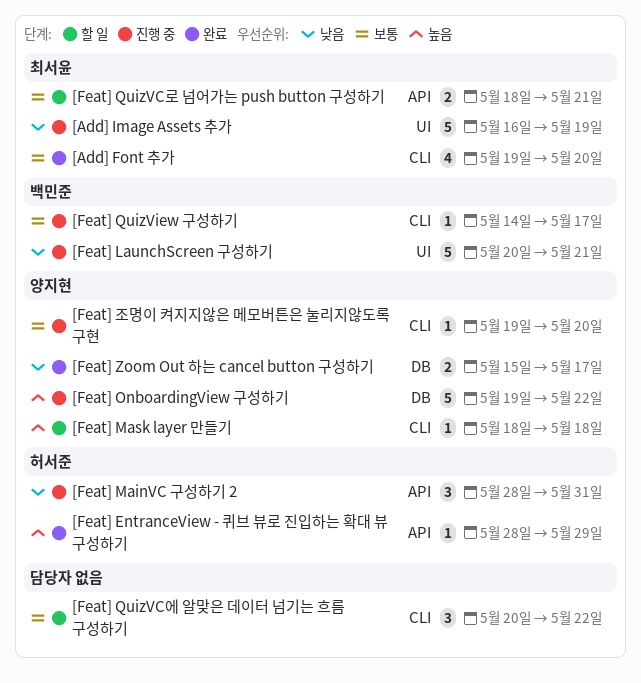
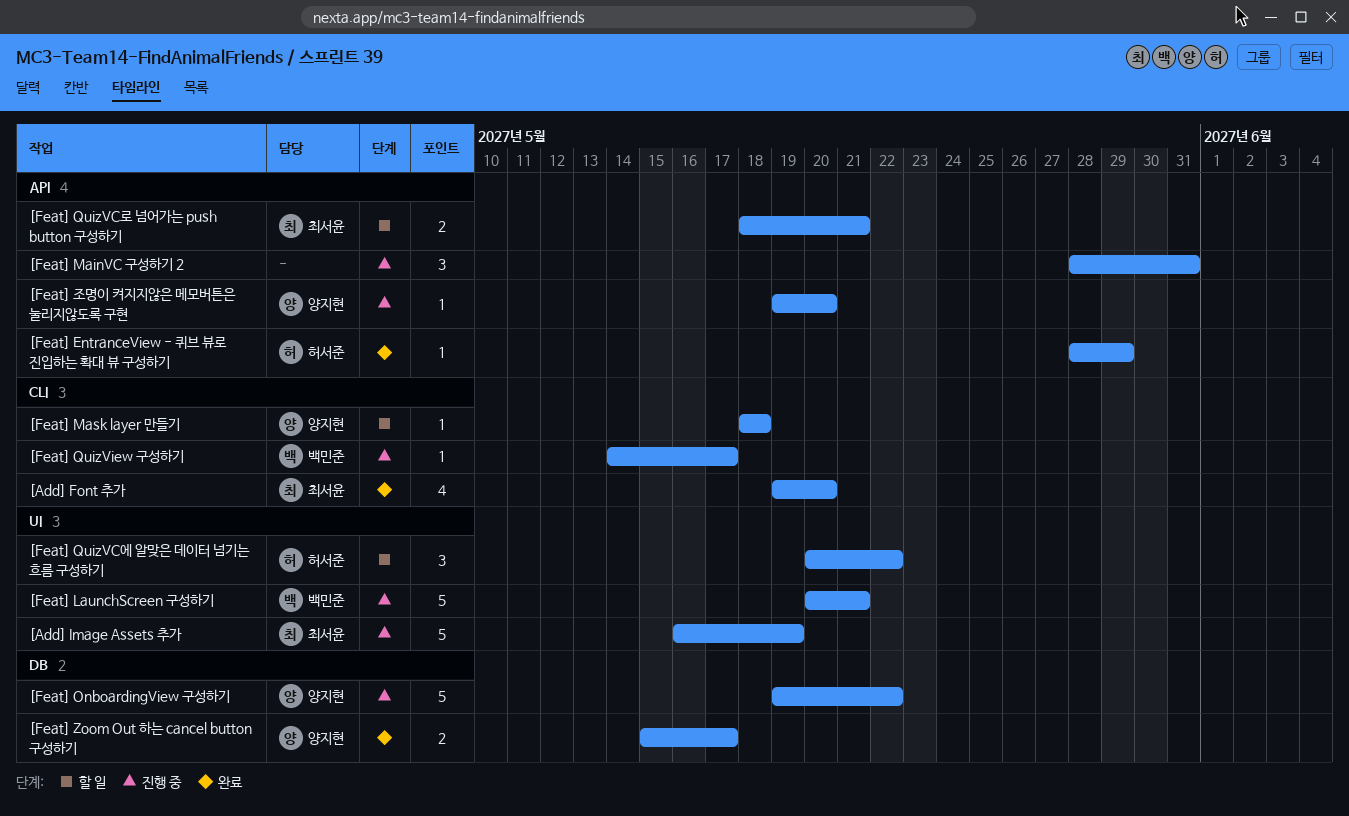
[Feat] MainVC 구성하기 2, owner: 허서준 -> none
[Feat] QuizVC에 알맞은 데이터 넘기는 흐름 구성하기, owner: none -> 허서준
[Feat] QuizVC에 알맞은 데이터 넘기는 흐름 구성하기, label: CLI -> UI
[Feat] 조명이 켜지지않은 메모버튼은 눌리지않도록 구현, label: CLI -> API

